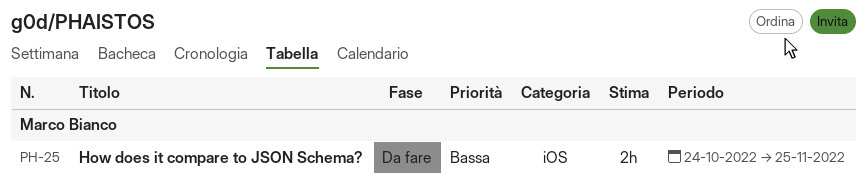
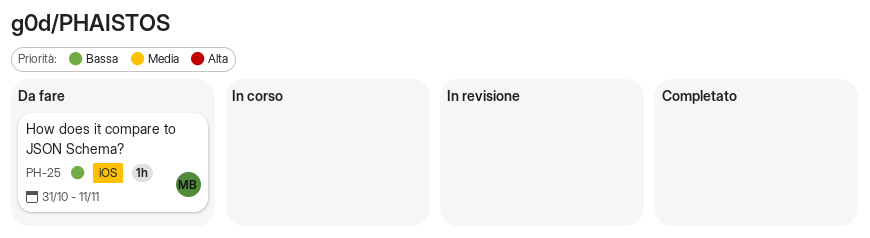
PH-25, estimate: 2h -> 1h
PH-25, start: Oct 24 -> Oct 31
PH-25, due: Nov 25 -> Nov 11

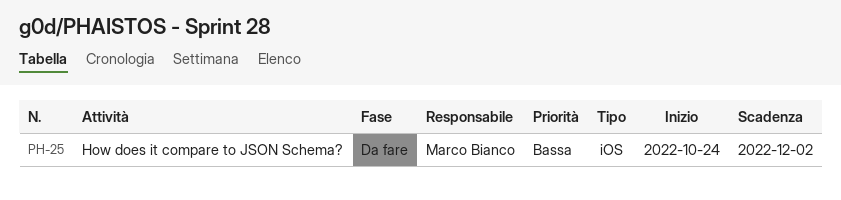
PH-25, start: Oct 31 -> Oct 24
PH-25, due: Nov 11 -> Dec 2

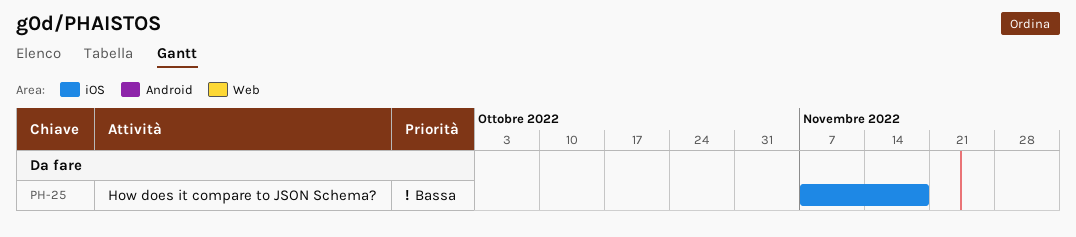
PH-25, start: Oct 24 -> Nov 7
PH-25, due: Dec 2 -> Nov 18

